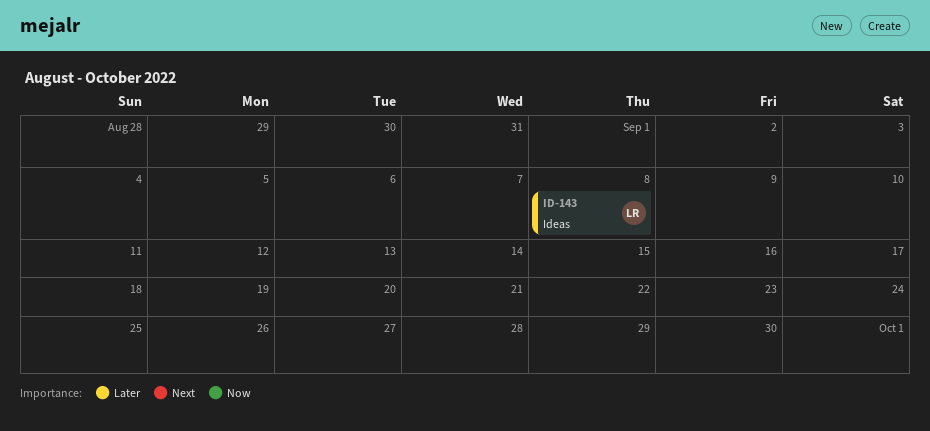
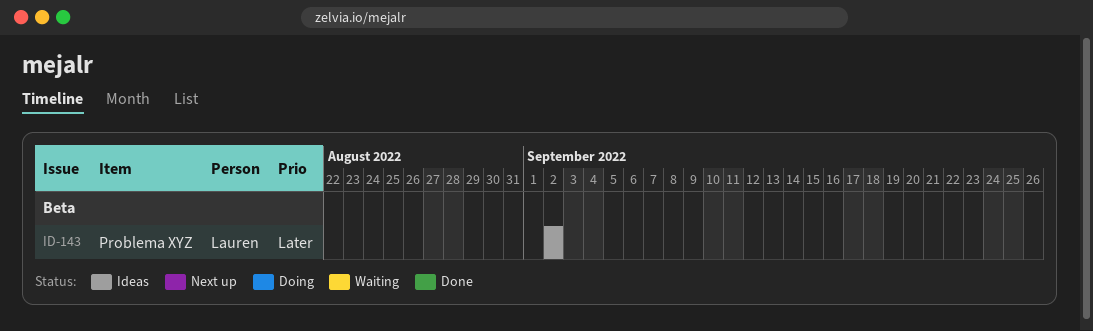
ID-143, due: Sep 8 -> Sep 2

